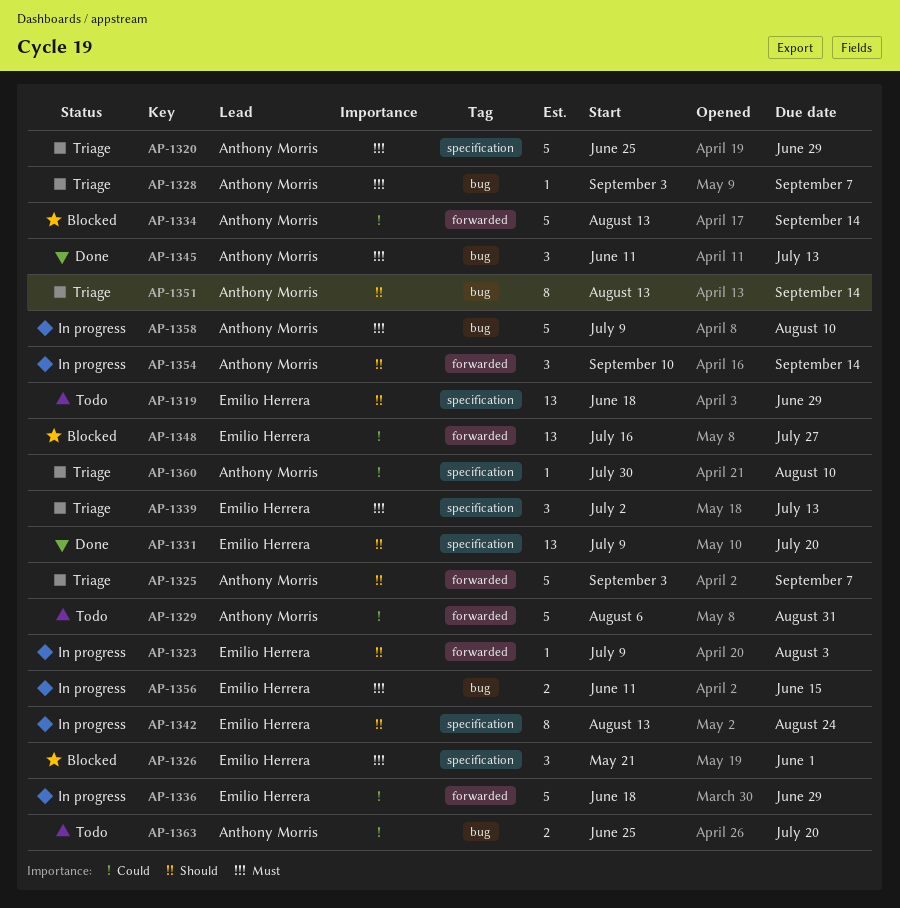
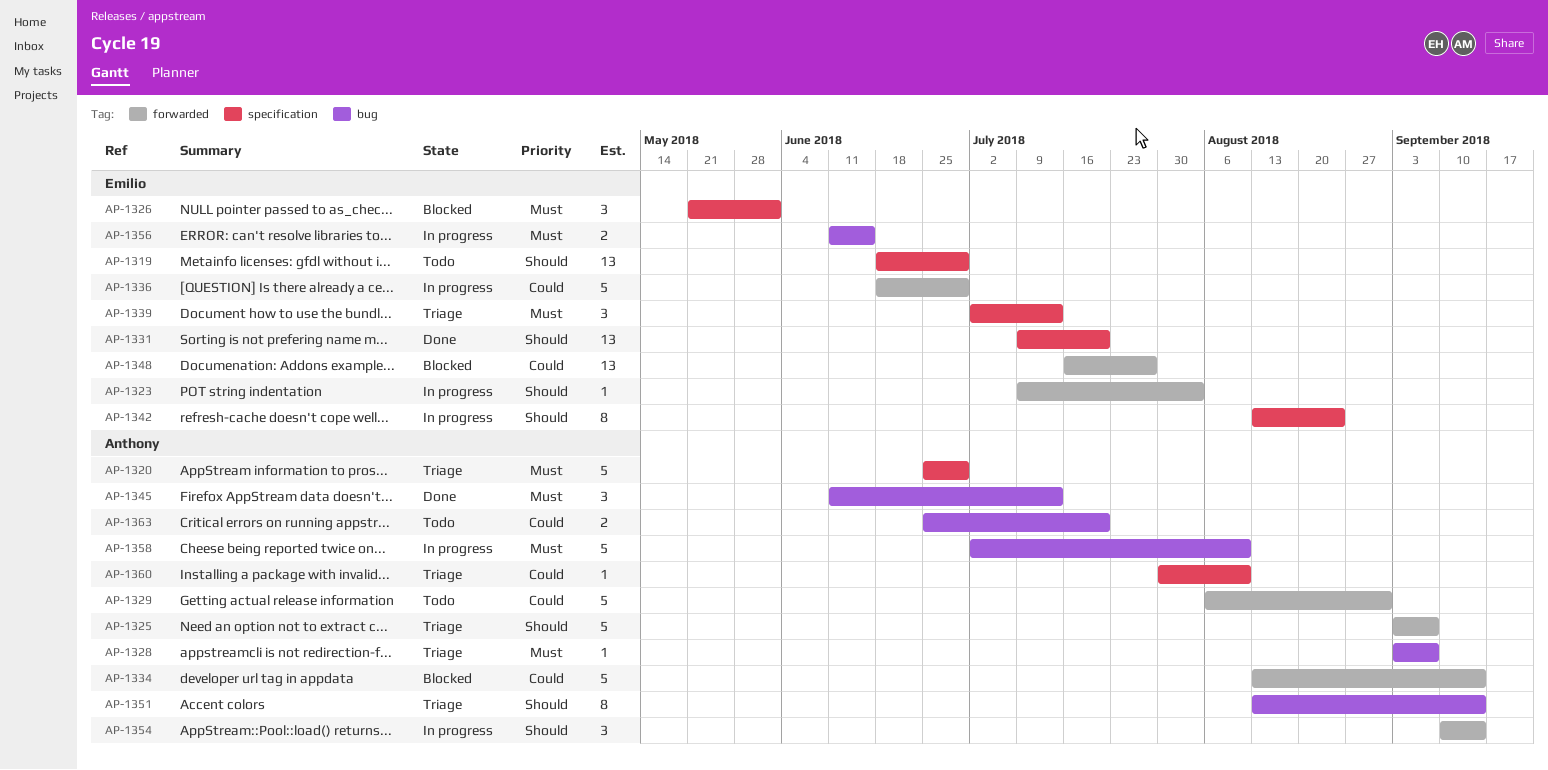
AP-1358, start: Jul 9 -> Jul 2

